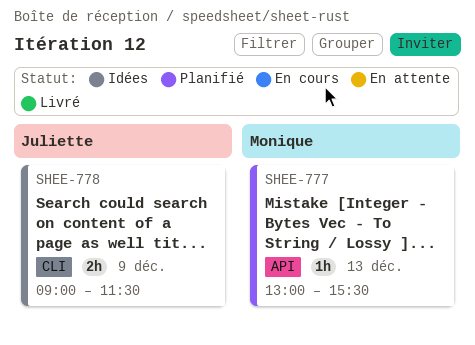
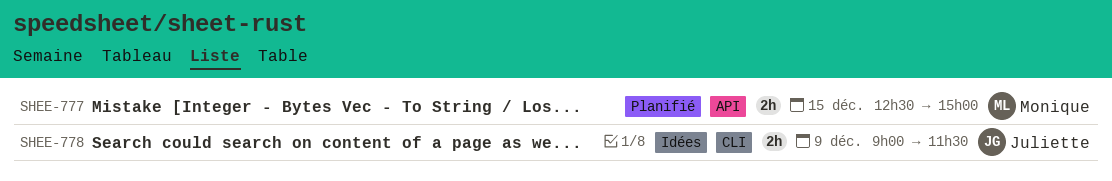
SHEE-777, estimate: 1h -> 2h
SHEE-777, day: Dec 13 -> Dec 15
SHEE-777, begins: 13:00 -> 12:30
SHEE-777, ends: 15:30 -> 15:00

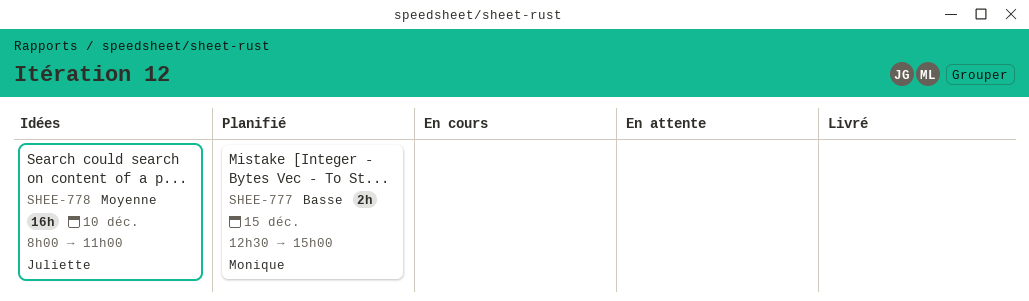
SHEE-778, estimate: 2h -> 16h
SHEE-778, day: Dec 9 -> Dec 10
SHEE-778, begins: 09:00 -> 08:00
SHEE-778, ends: 11:30 -> 11:00

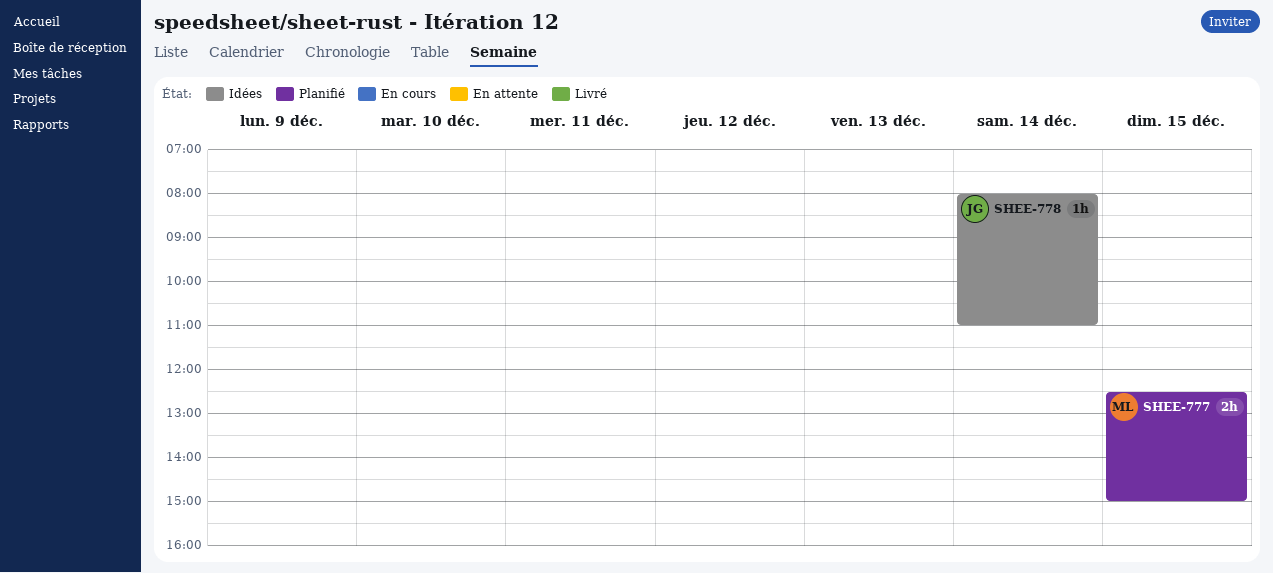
SHEE-778, estimate: 16h -> 1h
SHEE-778, day: Dec 10 -> Dec 14

